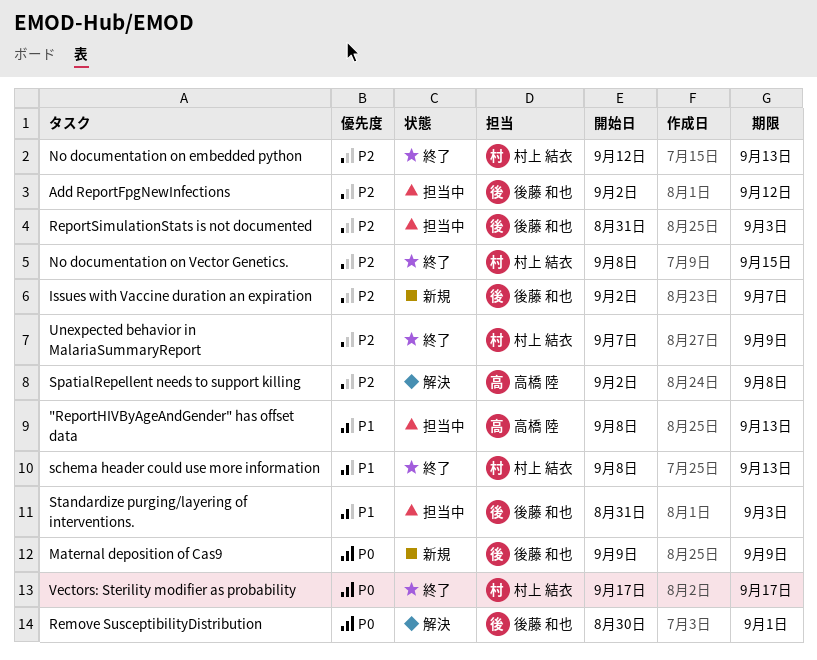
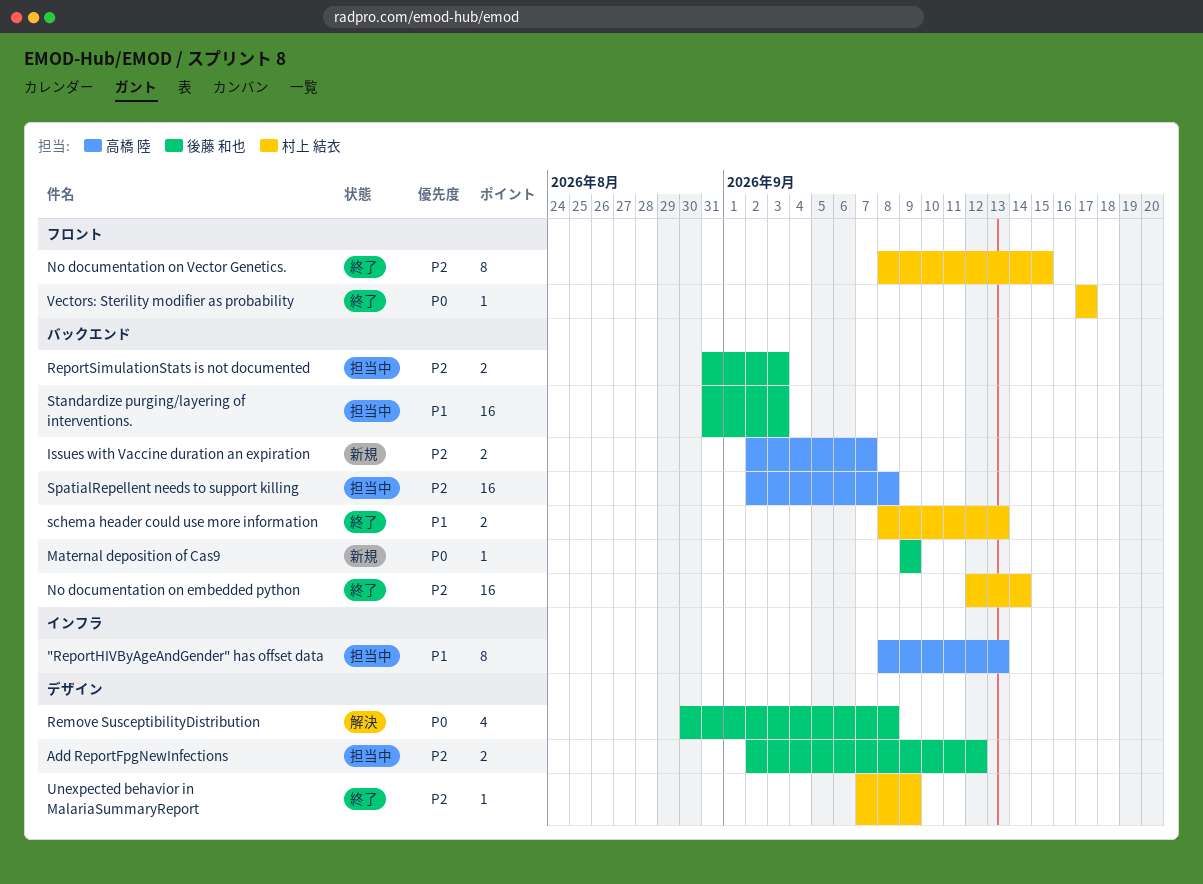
Issues with Vaccine duration an expiration, owner: 後藤 和也 -> 高橋 陸
No documentation on embedded python, due: Sep 13 -> Sep 14
Remove SusceptibilityDistribution, due: Sep 1 -> Sep 8
SpatialRepellent needs to support killing, status: 解決 -> 担当中

